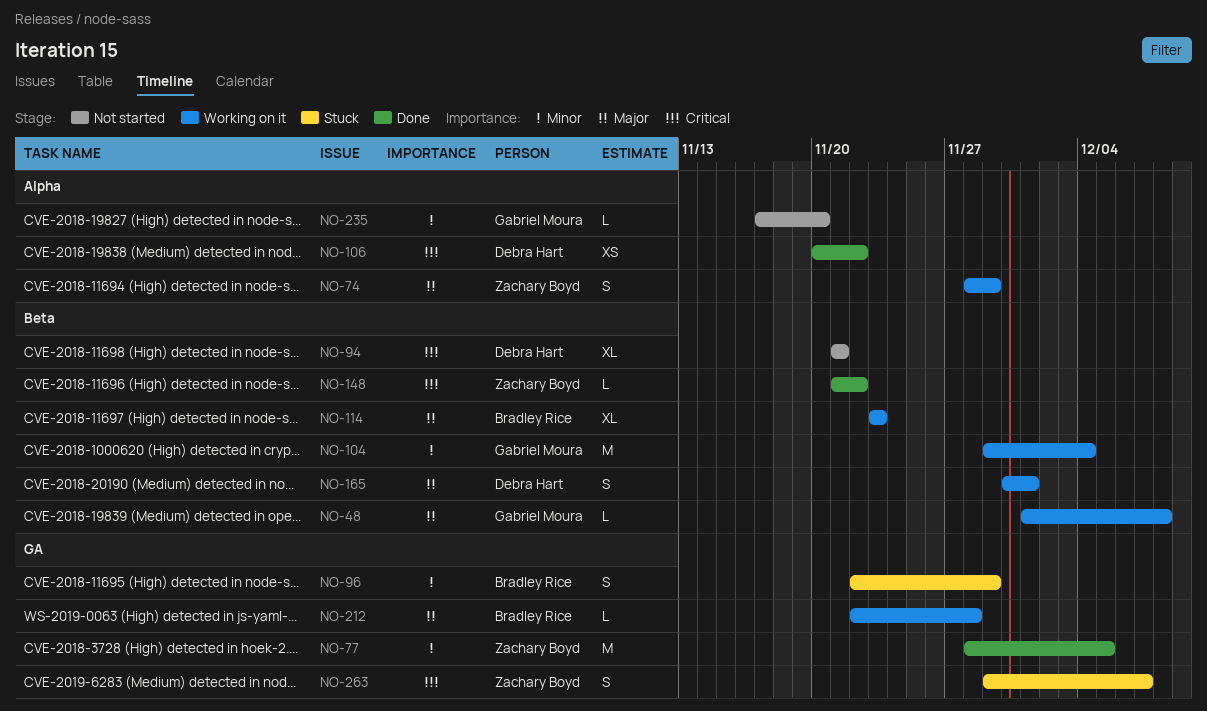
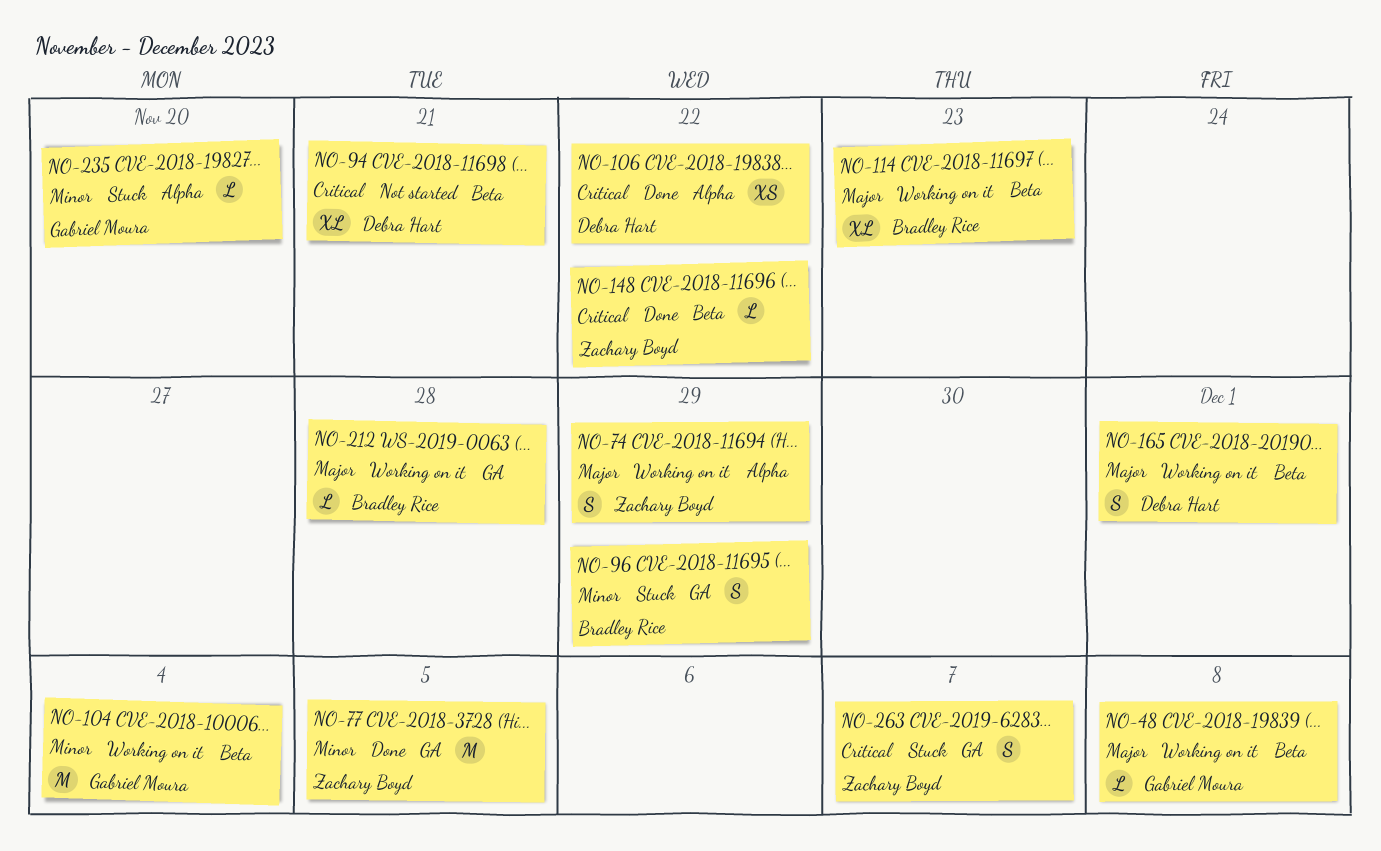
NO-235, status: Not started -> Stuck

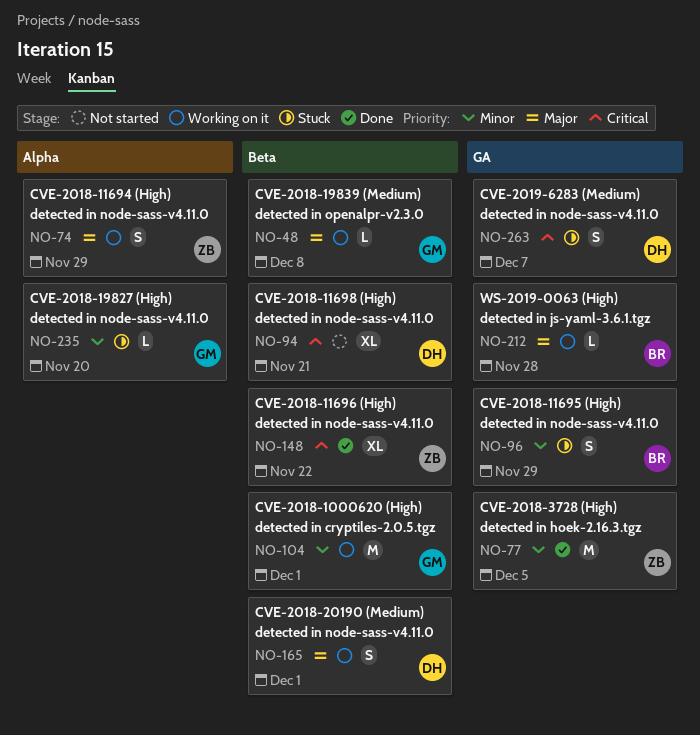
NO-104, due: Dec 4 -> Dec 1
NO-106: present -> none
NO-114: present -> none
NO-148, estimate: L -> XL
NO-263, owner: Zachary Boyd -> Debra Hart

